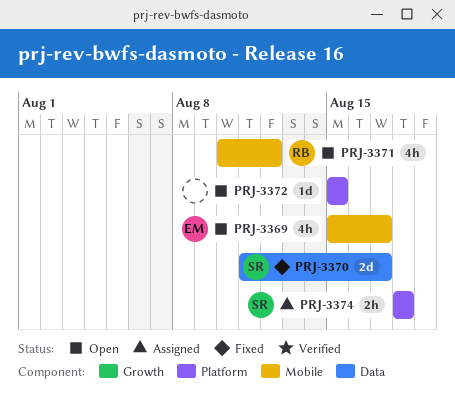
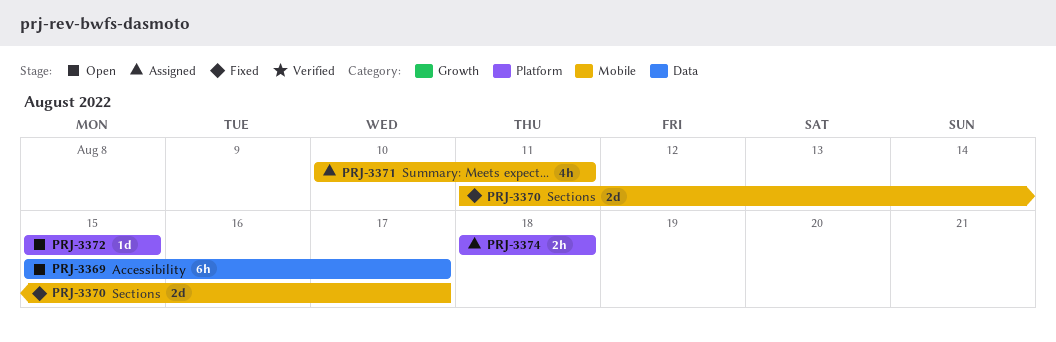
PRJ-3369, label: Mobile -> Data
PRJ-3369, estimate: 4h -> 6h
PRJ-3370, label: Data -> Mobile
PRJ-3371, status: Open -> Assigned
PRJ-3371, due: Aug 12 -> Aug 11

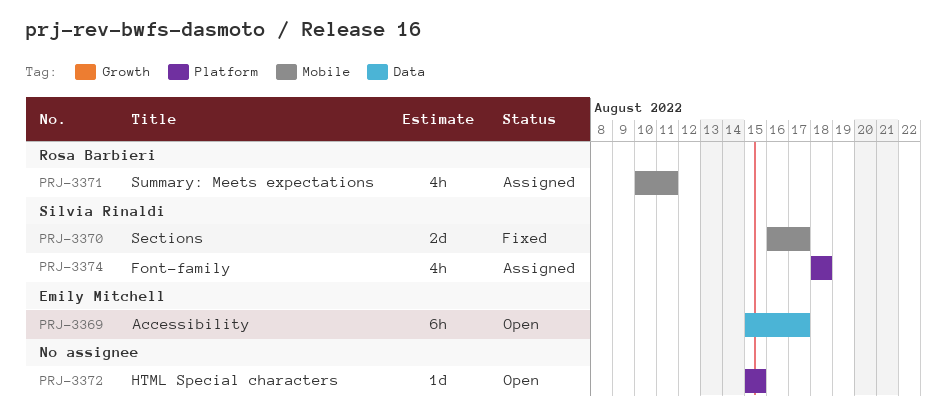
PRJ-3370, start: Aug 11 -> Aug 16
PRJ-3374, estimate: 2h -> 4h

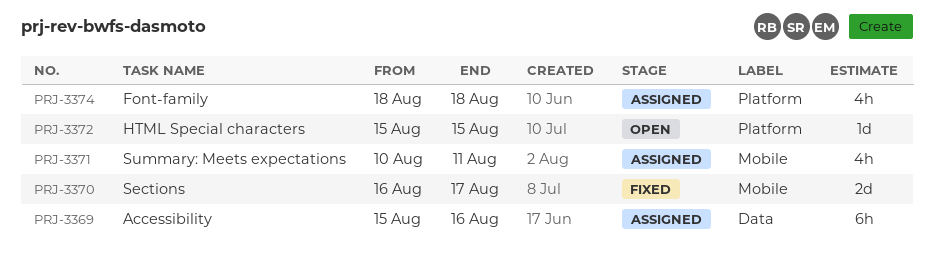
PRJ-3369, status: Open -> Assigned
PRJ-3369, due: Aug 17 -> Aug 16

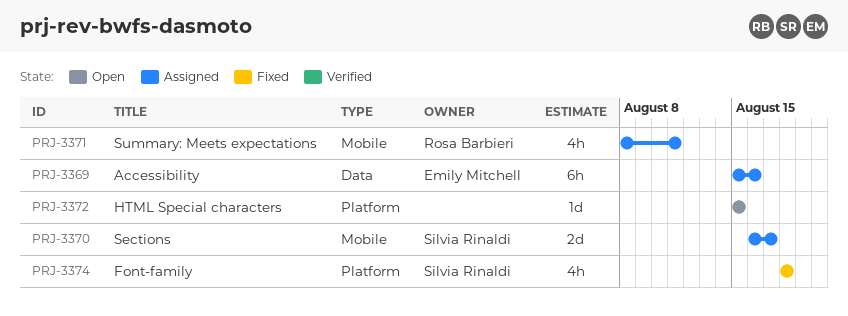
PRJ-3370, status: Fixed -> Assigned
PRJ-3371, start: Aug 10 -> Aug 8
PRJ-3374, status: Assigned -> Fixed

